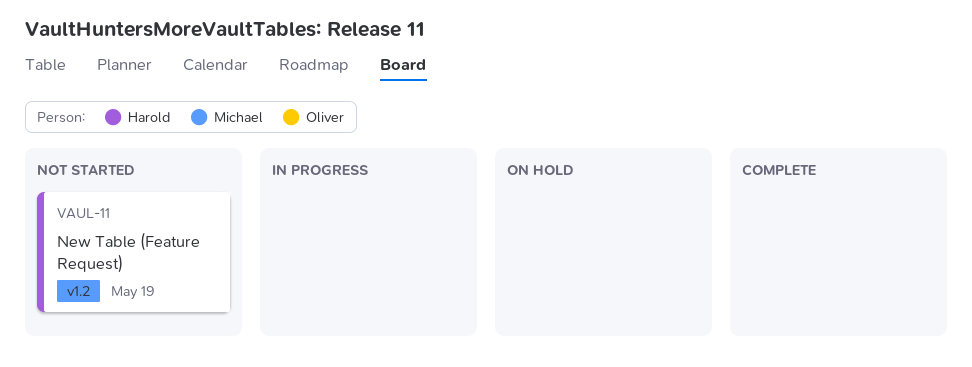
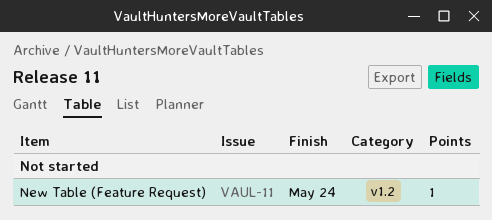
VAUL-11, due: May 19 -> May 24

